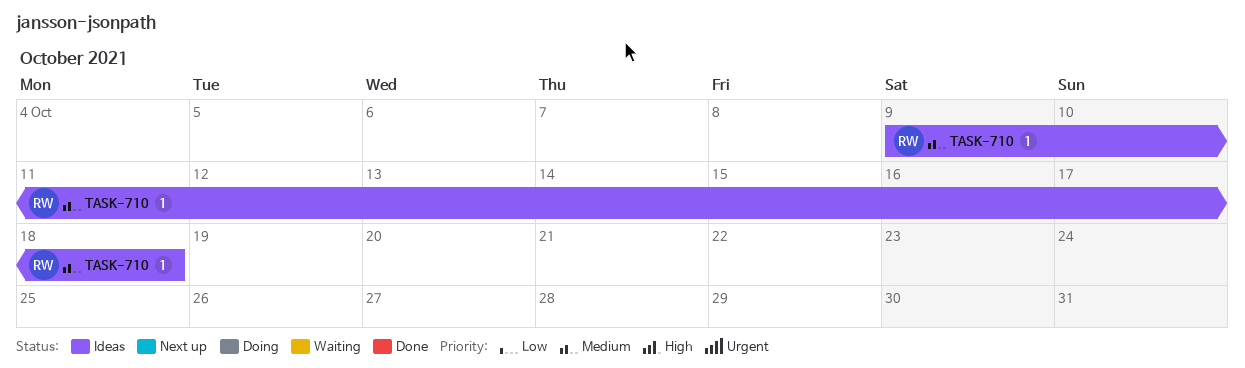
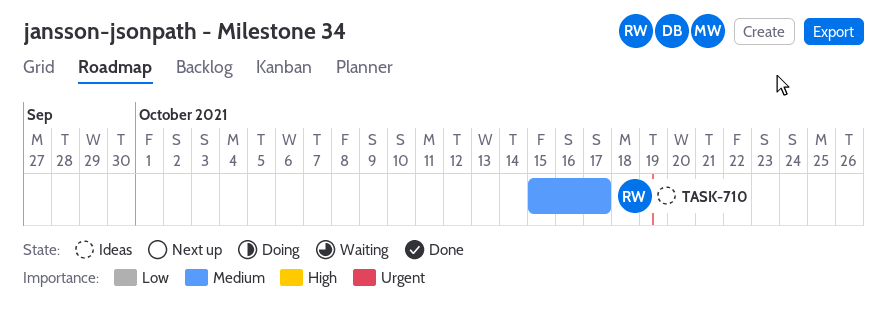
TASK-710, start: Oct 9 -> Oct 15
TASK-710, due: Oct 18 -> Oct 17

